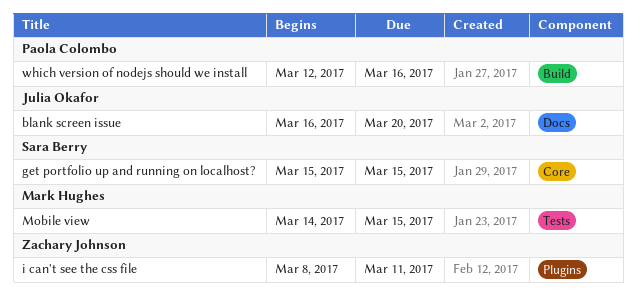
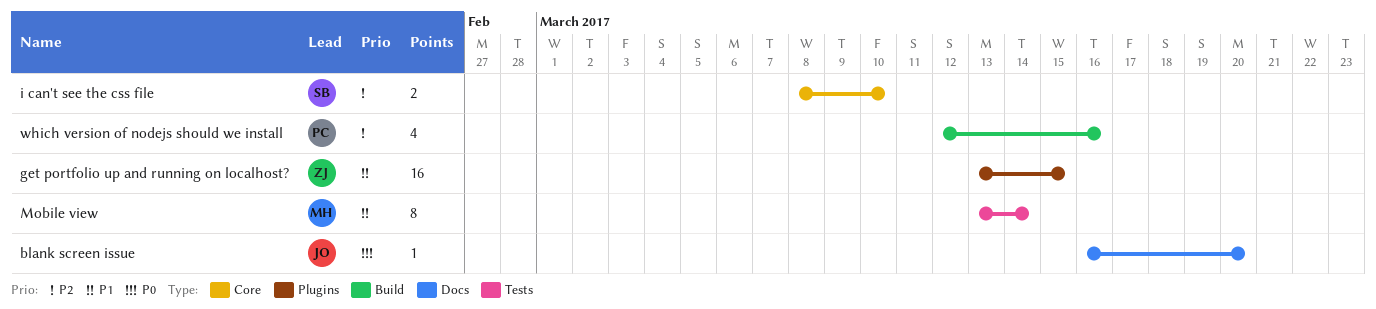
get portfolio up and running on localhost?, owner: Sara Berry -> Zachary Johnson
get portfolio up and running on localhost?, label: Core -> Plugins
get portfolio up and running on localhost?, start: Mar 15 -> Mar 13
i can't see the css file, owner: Zachary Johnson -> Sara Berry
i can't see the css file, label: Plugins -> Core
i can't see the css file, due: Mar 11 -> Mar 10
Mobile view, start: Mar 14 -> Mar 13
Mobile view, due: Mar 15 -> Mar 14

